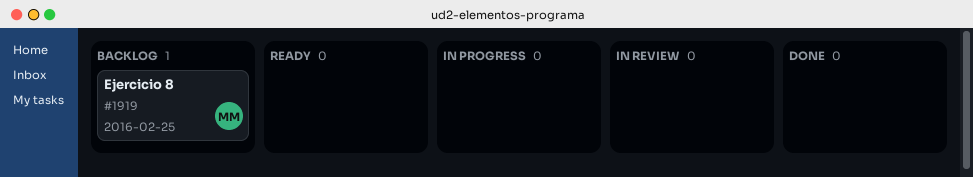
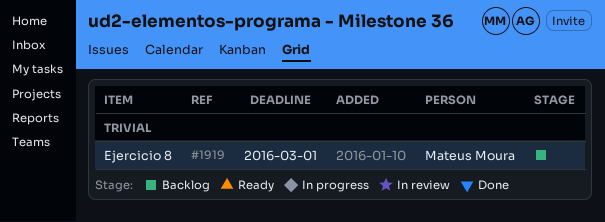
#1919, due: Feb 25 -> Mar 1

